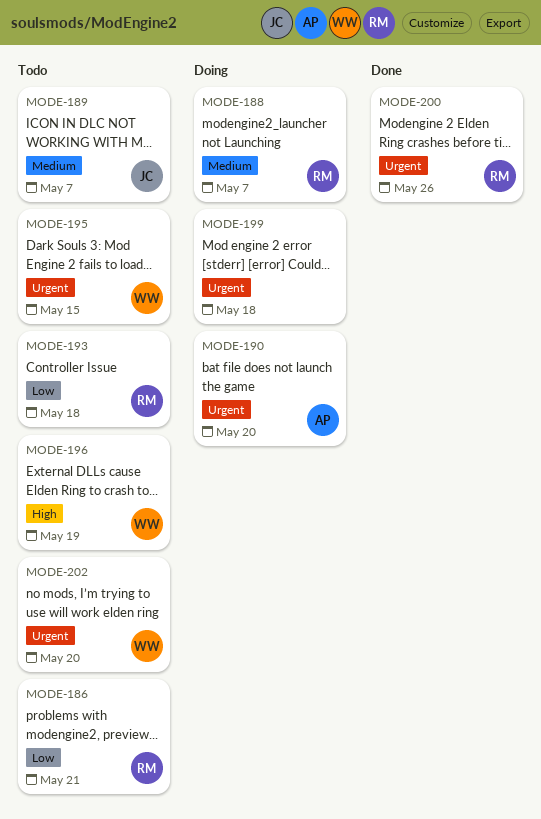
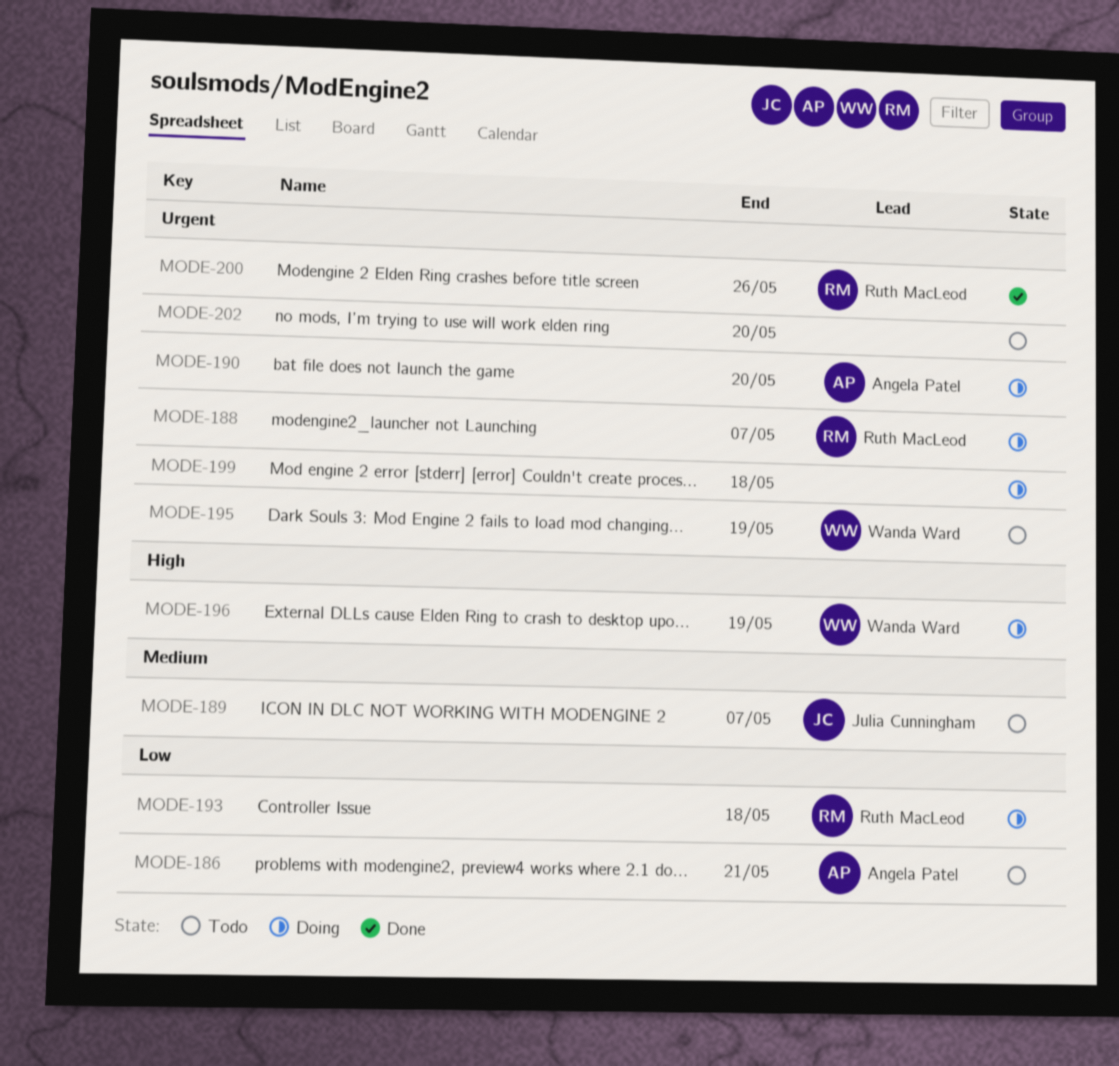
MODE-186, owner: Ruth MacLeod -> Angela Patel
MODE-188, priority: Medium -> Urgent
MODE-193, status: Todo -> Doing
MODE-195, due: May 15 -> May 19
MODE-196, status: Todo -> Doing
MODE-202, owner: Wanda Ward -> none

